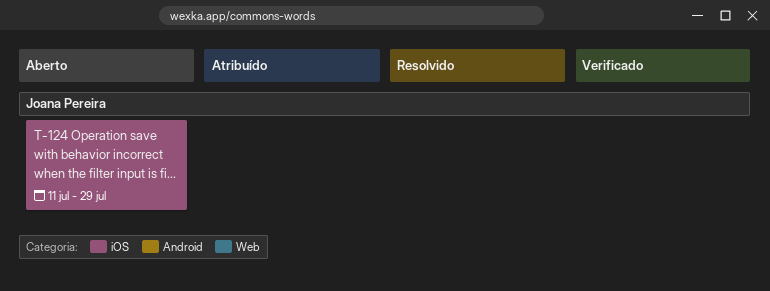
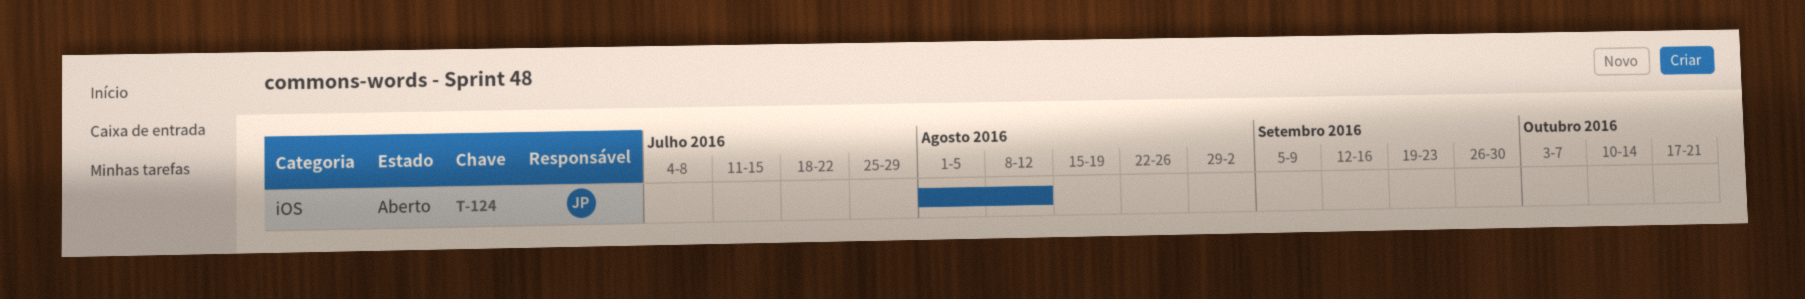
T-124, start: Jul 11 -> Aug 1
T-124, due: Jul 29 -> Aug 12

